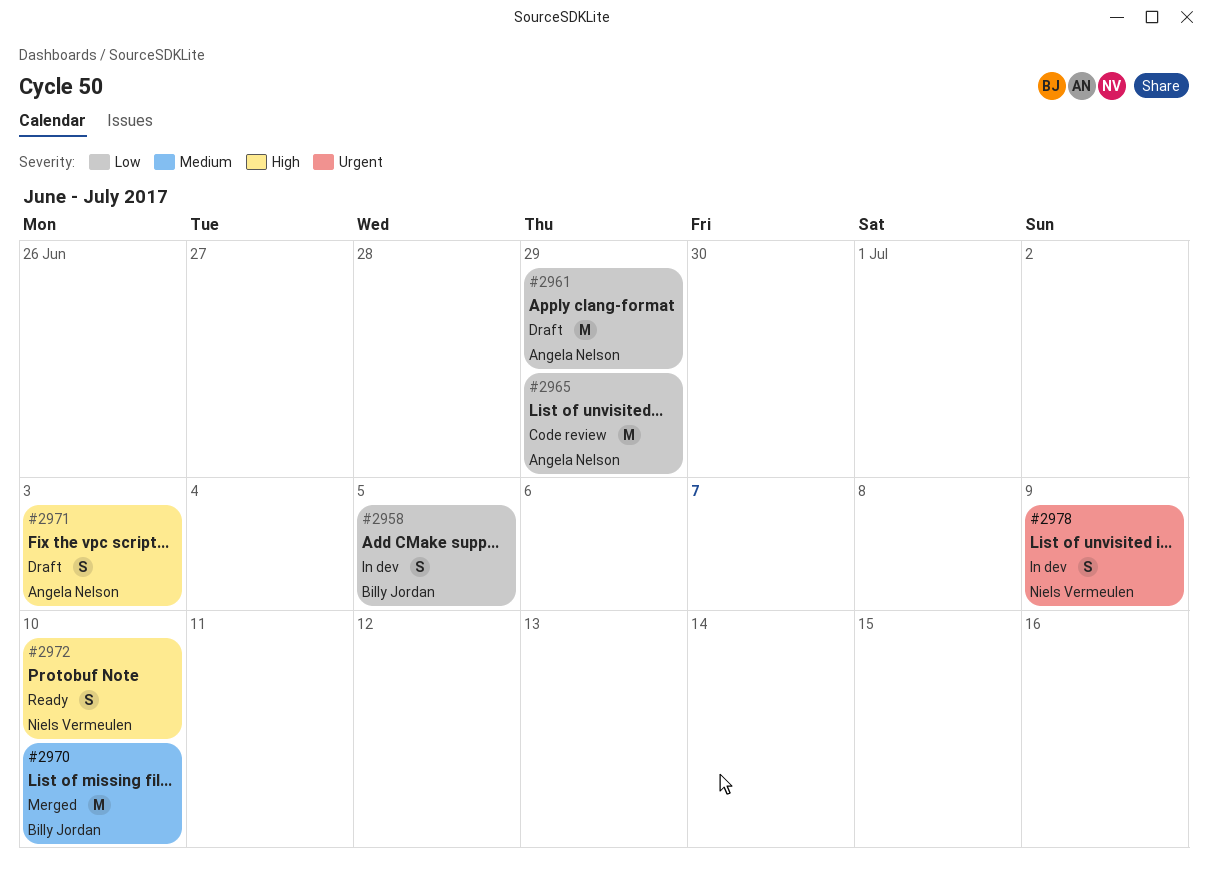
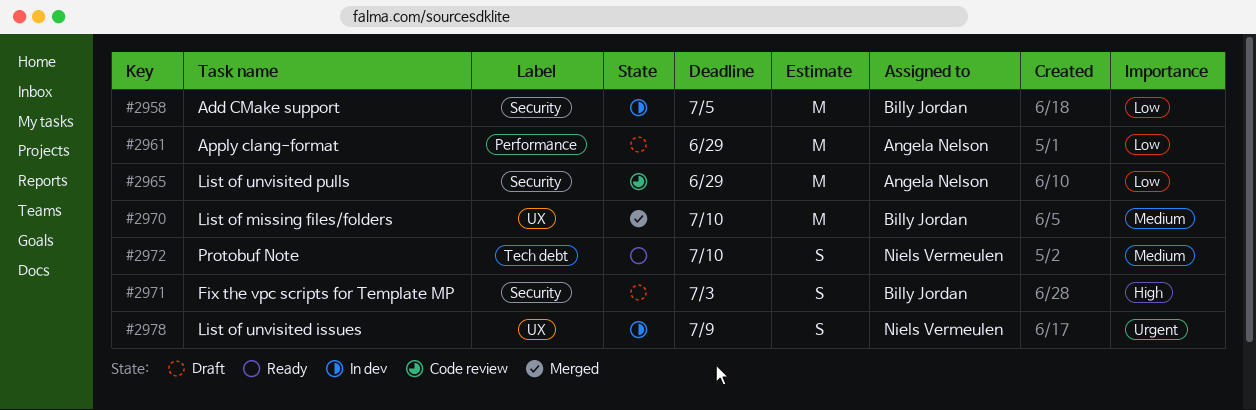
#2958, estimate: S -> M
#2971, owner: Angela Nelson -> Billy Jordan
#2972, priority: High -> Medium

